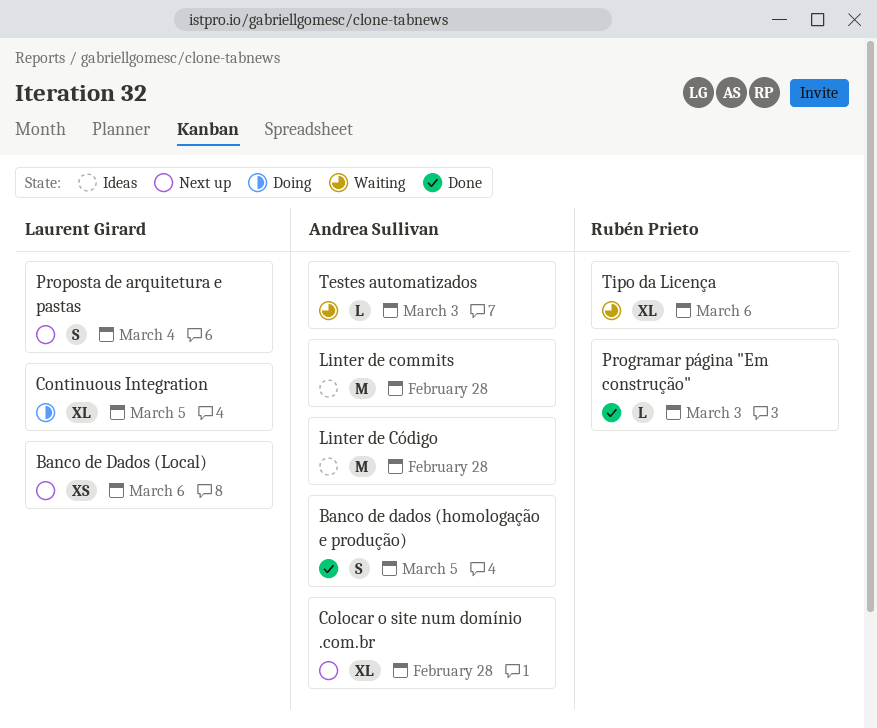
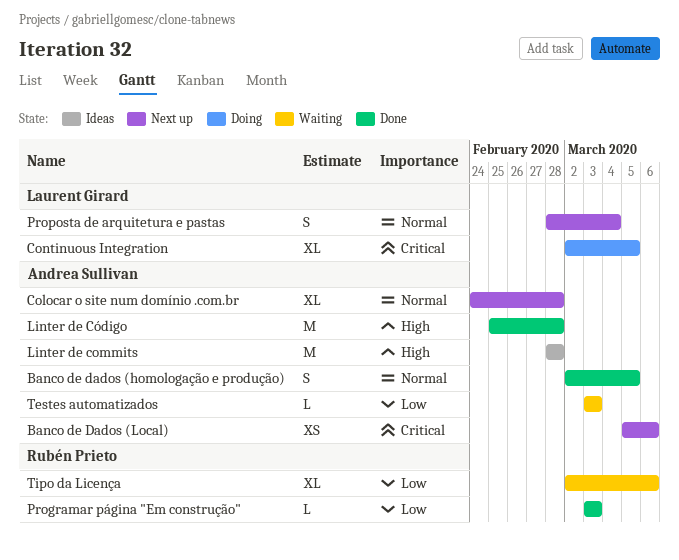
Banco de Dados (Local), owner: Laurent Girard -> Andrea Sullivan
Linter de Código, status: Ideas -> Done

